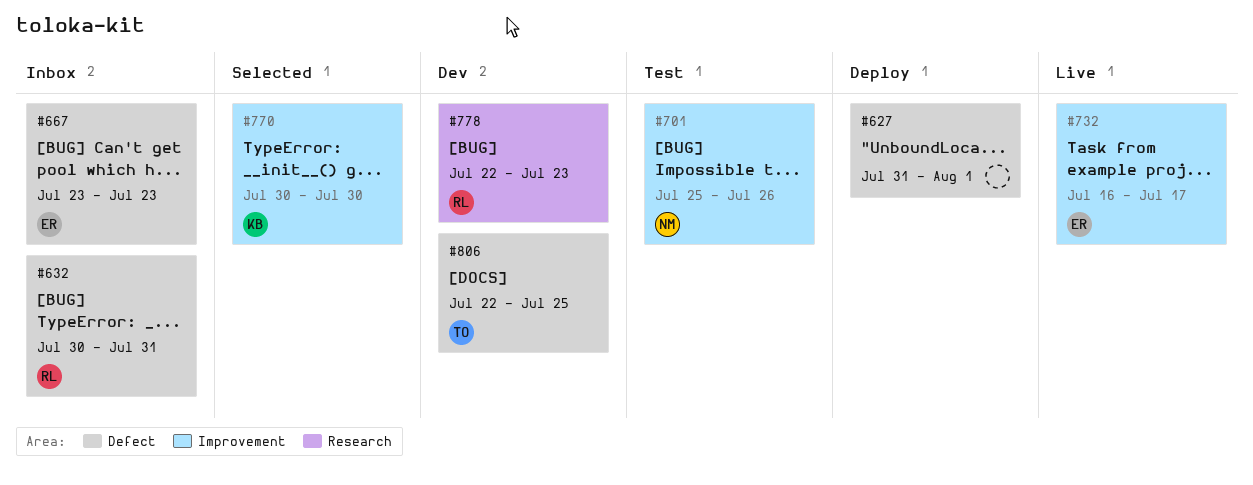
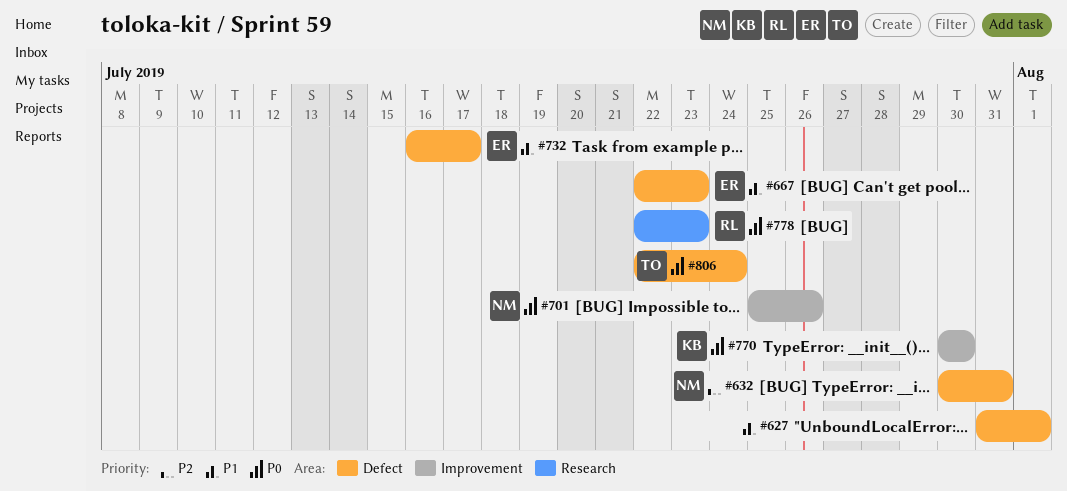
#632, owner: RL -> NM
#667, start: Jul 23 -> Jul 22
#732, label: Improvement -> Defect
#806, due: Jul 25 -> Jul 24

